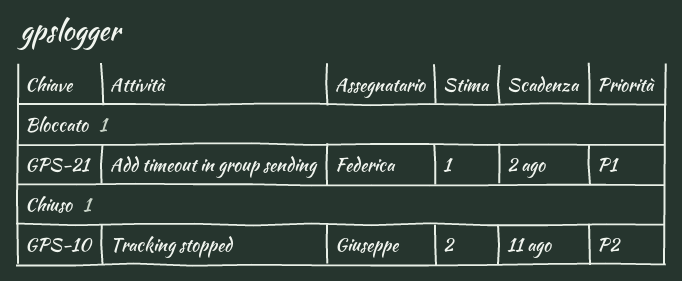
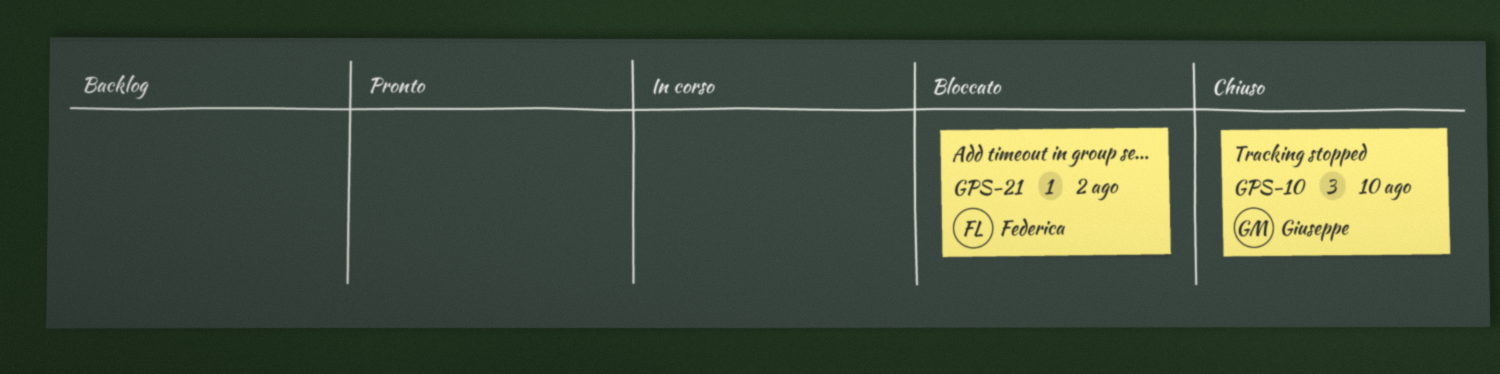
GPS-10, estimate: 2 -> 3
GPS-10, due: Aug 11 -> Aug 10

